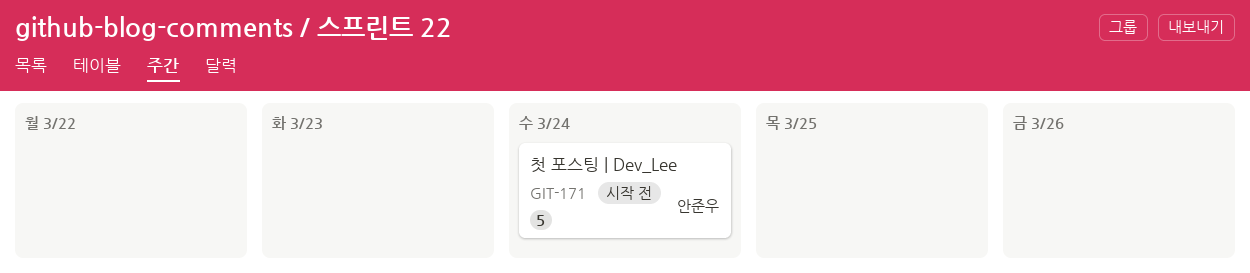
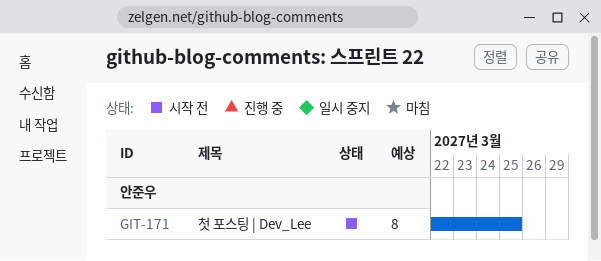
GIT-171, estimate: 5 -> 8
GIT-171, due: Mar 24 -> Mar 25

